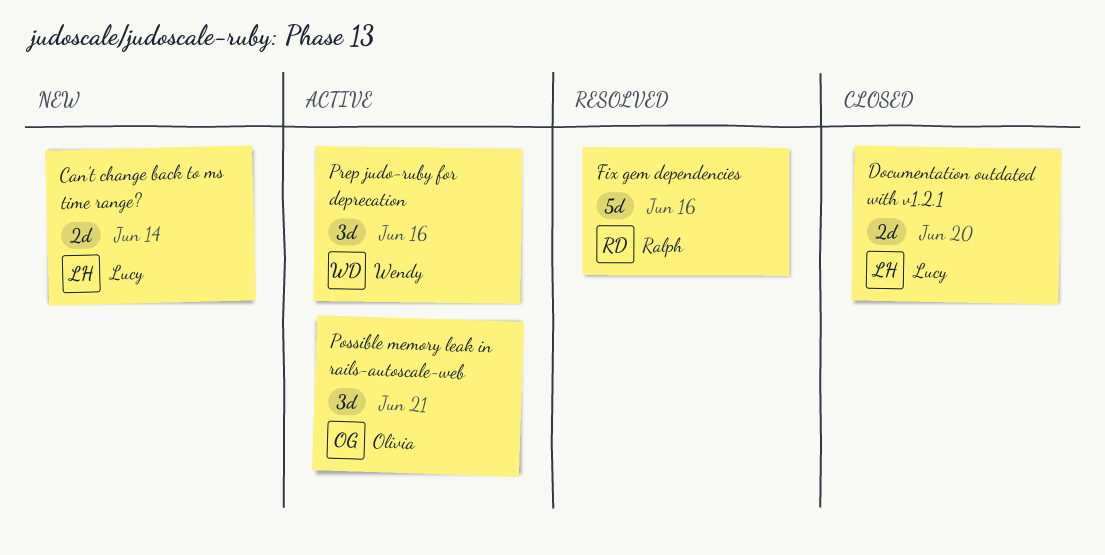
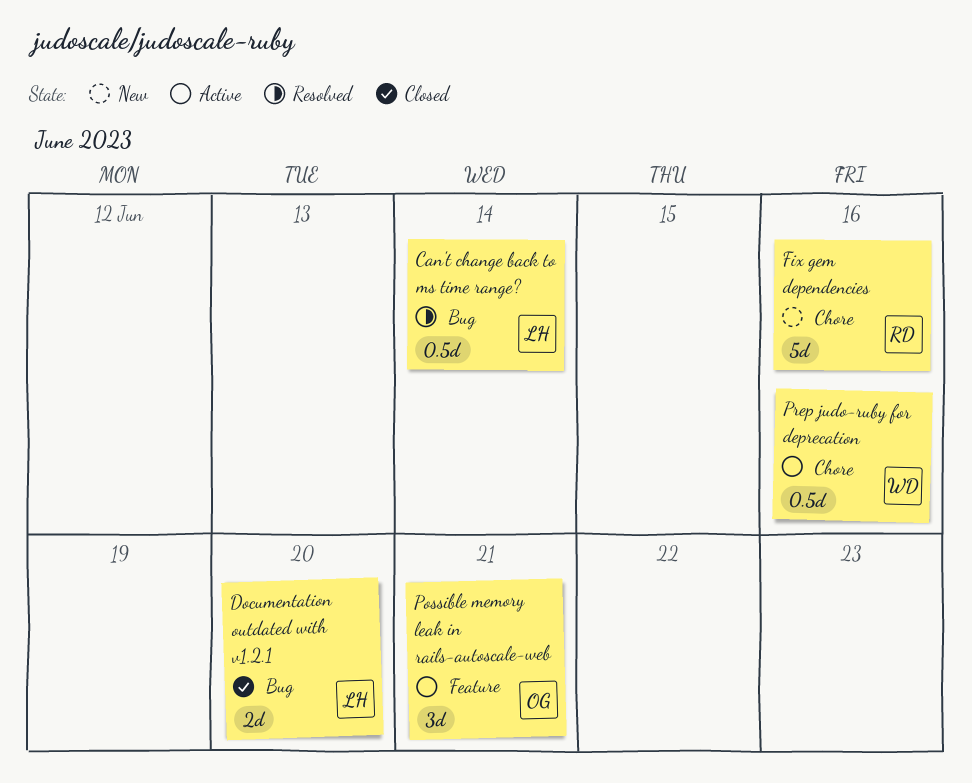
Can't change back to ms time range?, status: New -> Resolved
Can't change back to ms time range?, estimate: 2d -> 0.5d
Fix gem dependencies, status: Resolved -> New
Prep judo-ruby for deprecation, estimate: 3d -> 0.5d

